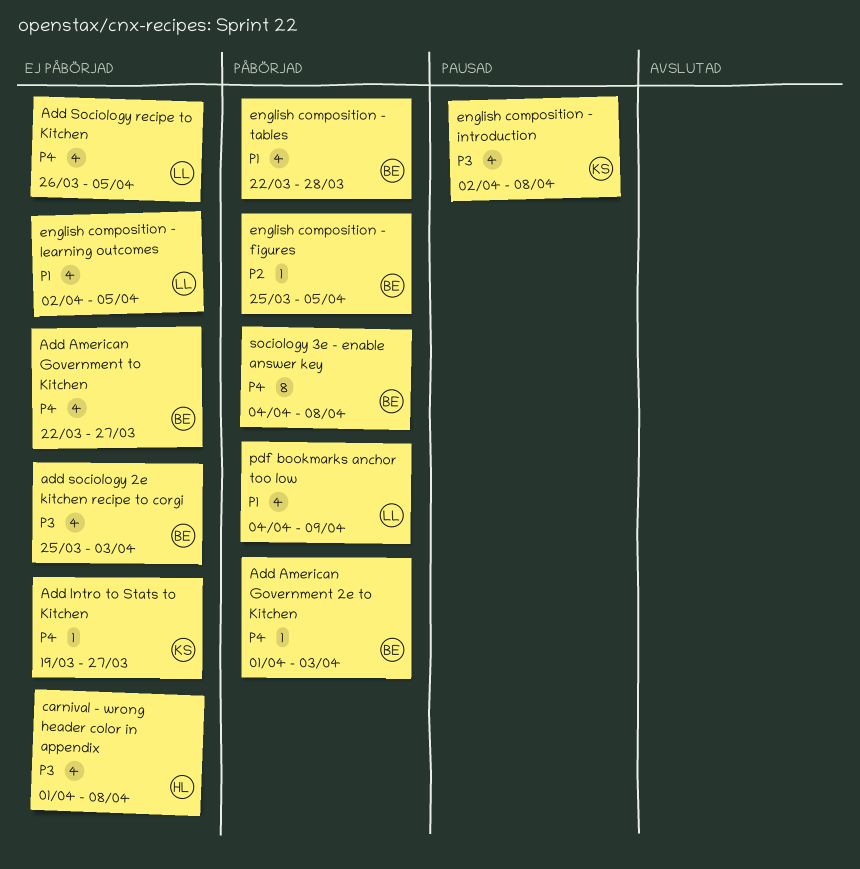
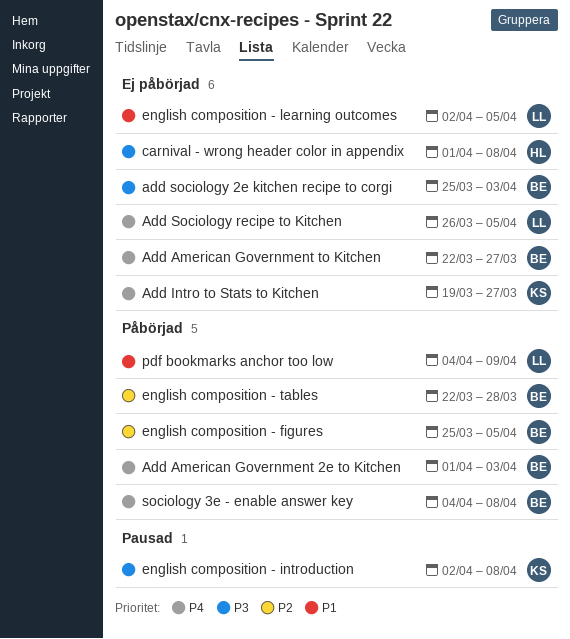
english composition - tables, priority: P1 -> P2

